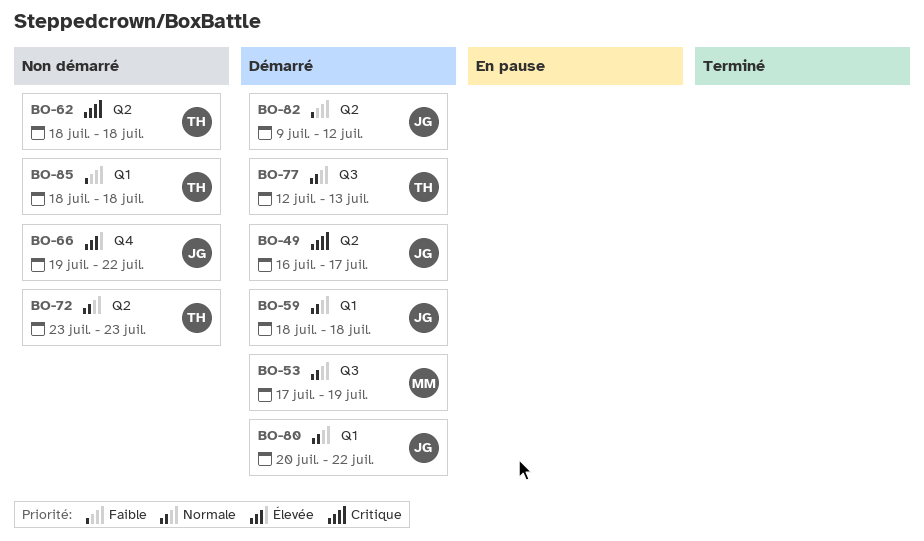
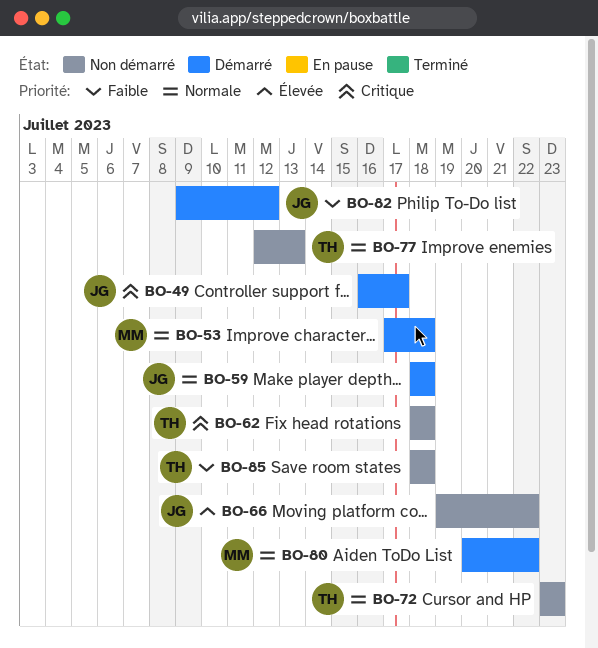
BO-53, due: Jul 19 -> Jul 18
BO-77, status: Démarré -> Non démarré
BO-80, owner: JG -> MM

